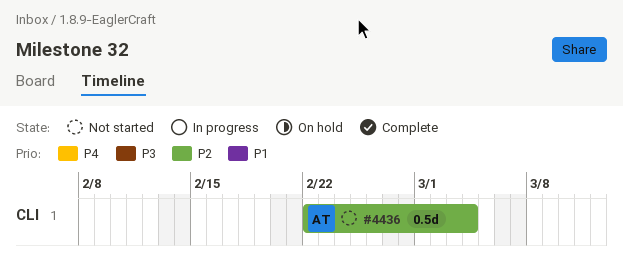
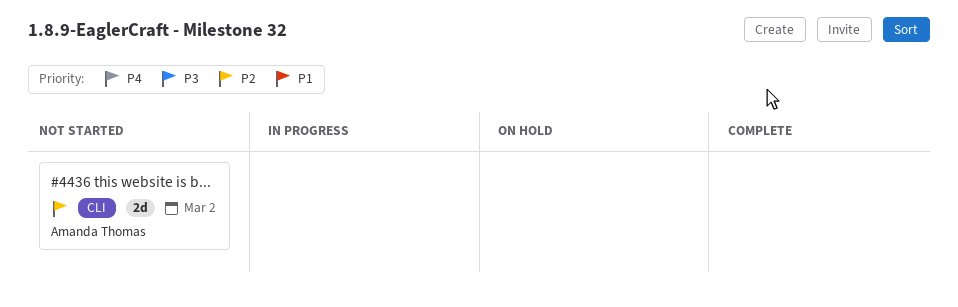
#4436, estimate: 0.5d -> 2d
#4436, due: Mar 4 -> Mar 2

